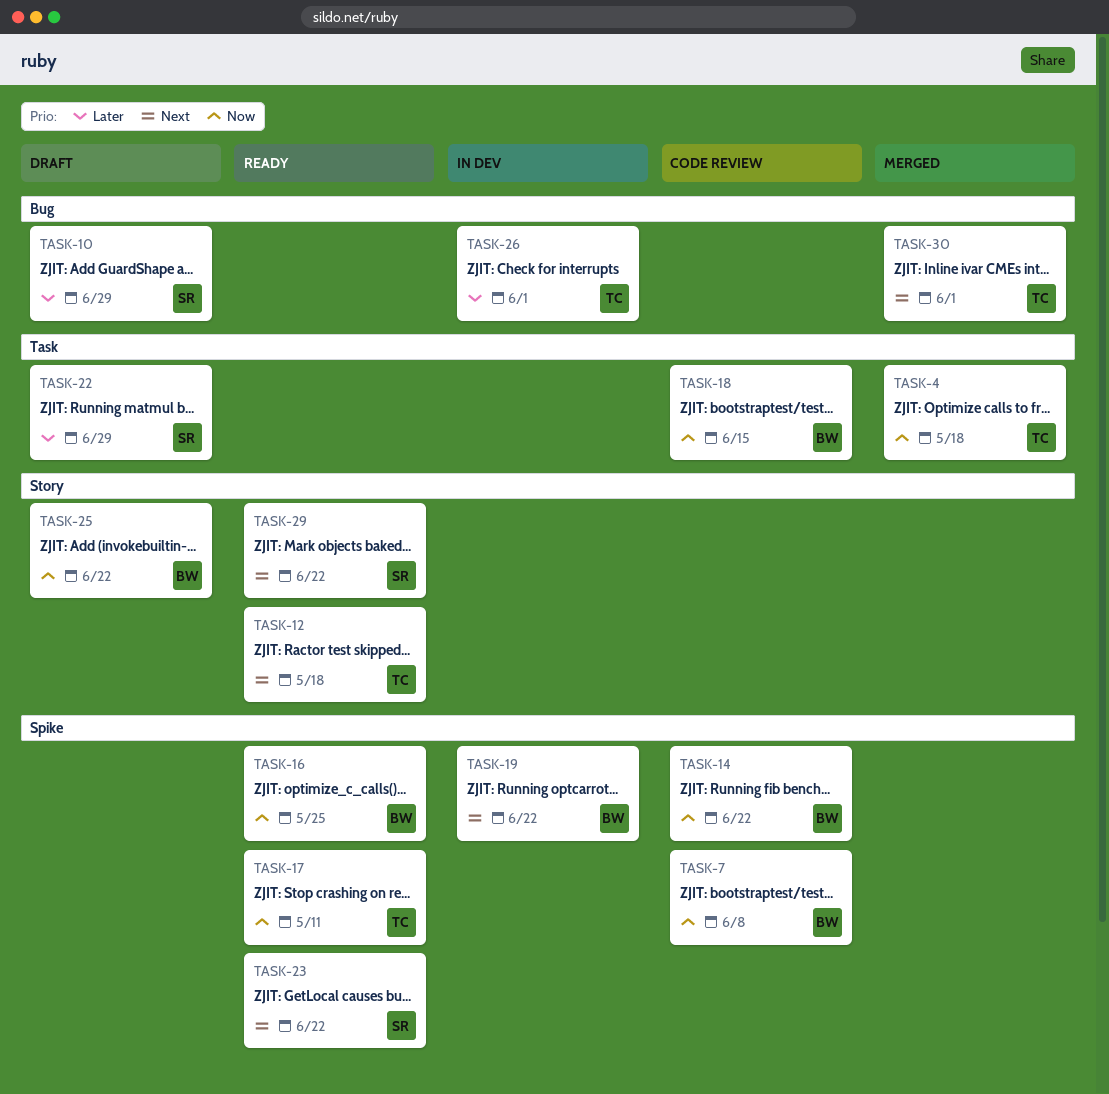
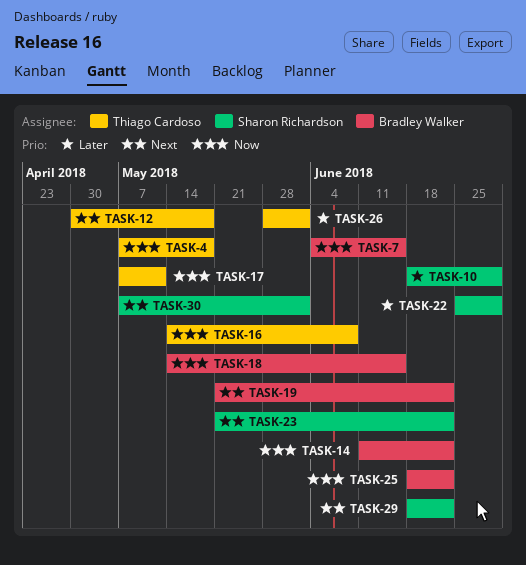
TASK-7, due: Jun 8 -> Jun 15
TASK-16, owner: Bradley Walker -> Thiago Cardoso
TASK-16, due: May 25 -> Jun 8
TASK-30, owner: Thiago Cardoso -> Sharon Richardson

